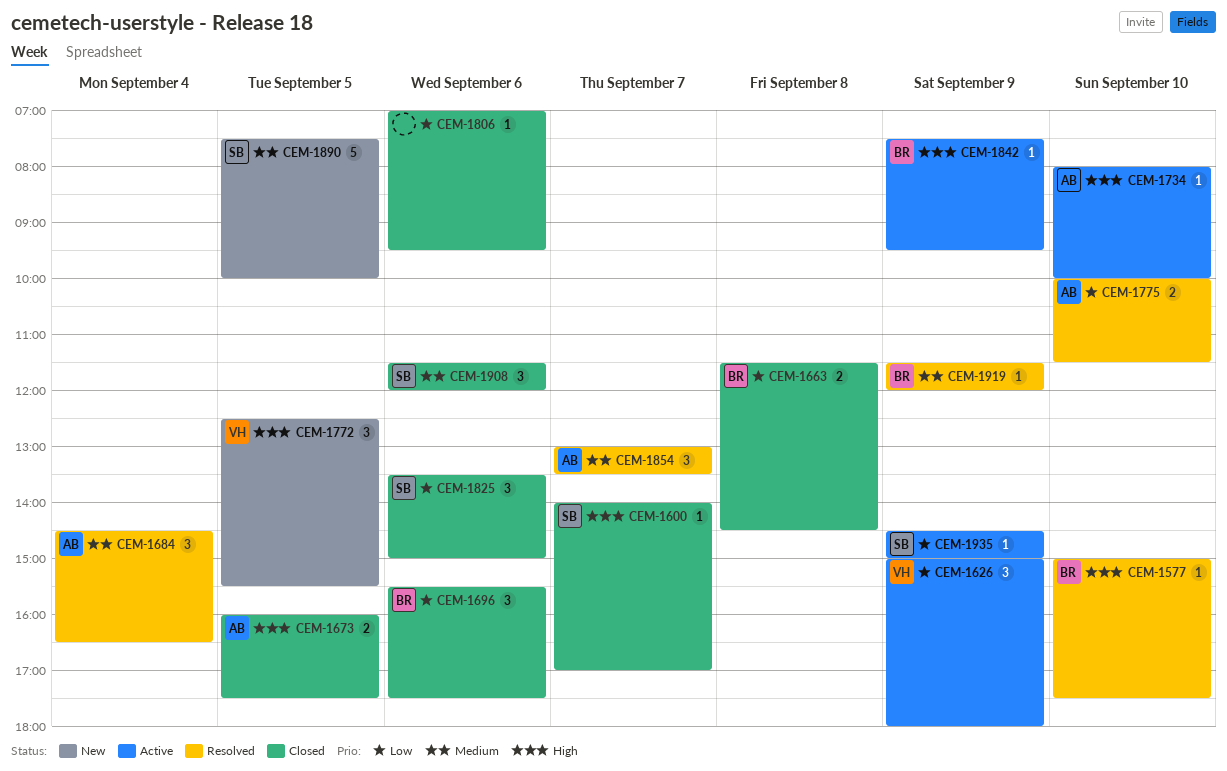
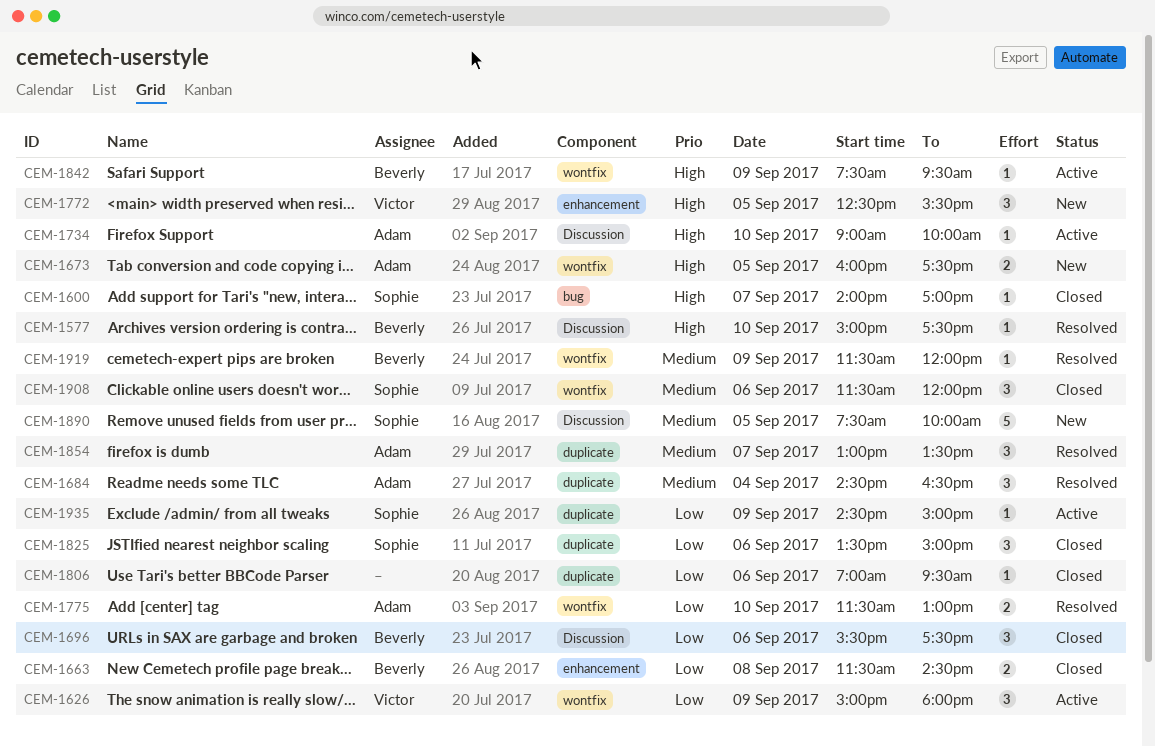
CEM-1673, status: Closed -> New
CEM-1734, begins: 08:00 -> 09:00
CEM-1775, begins: 10:00 -> 11:30
CEM-1775, ends: 11:30 -> 13:00

